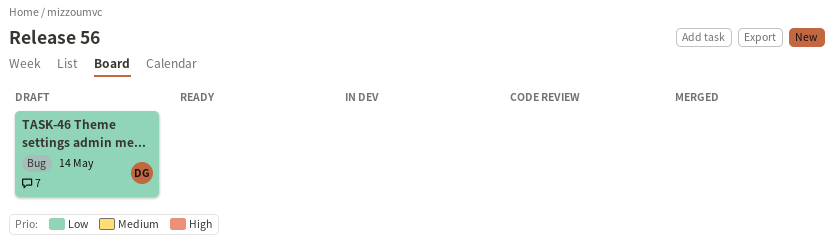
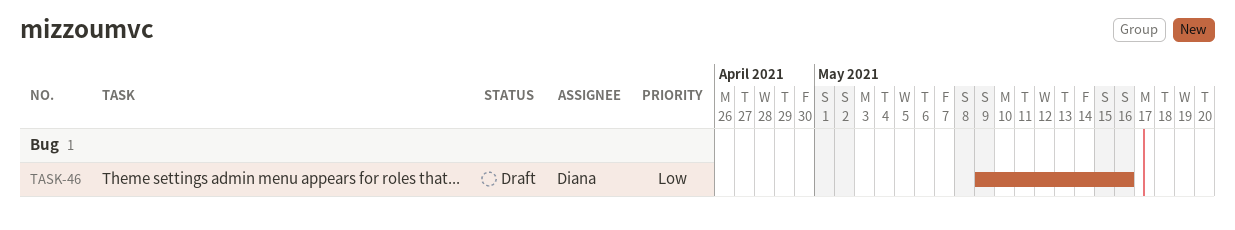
TASK-46, due: May 14 -> May 16

